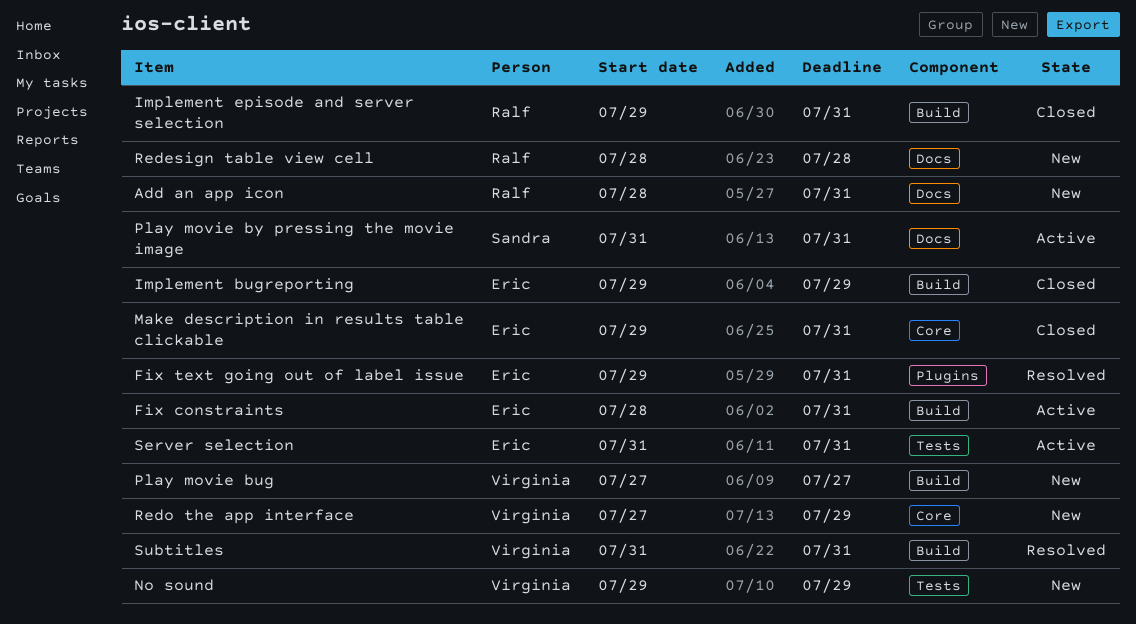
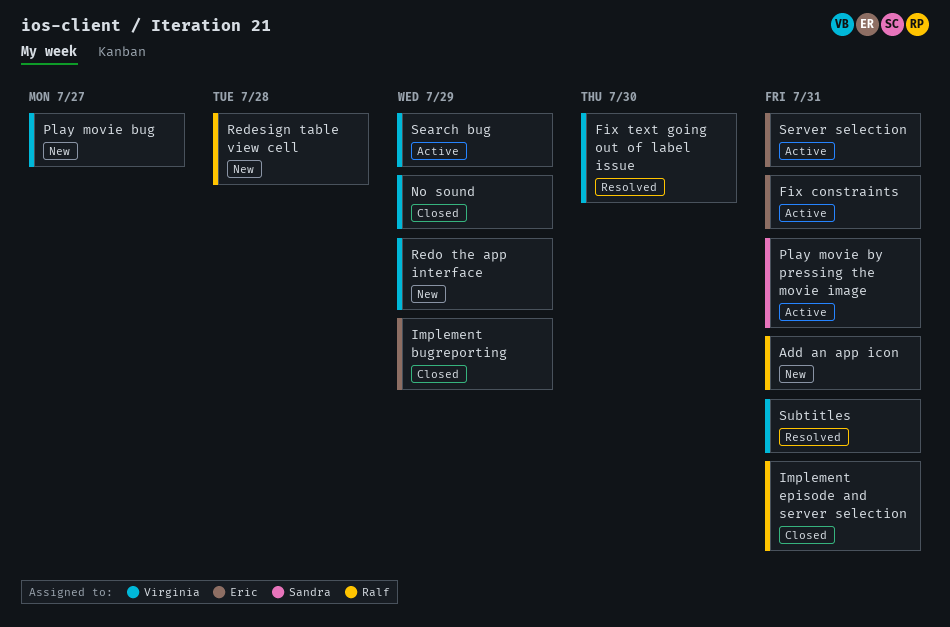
Fix text going out of label issue, owner: Eric -> Virginia
Fix text going out of label issue, due: Jul 31 -> Jul 30
Make description in results table clickable: present -> none
No sound, status: New -> Closed
Search bug: none -> present

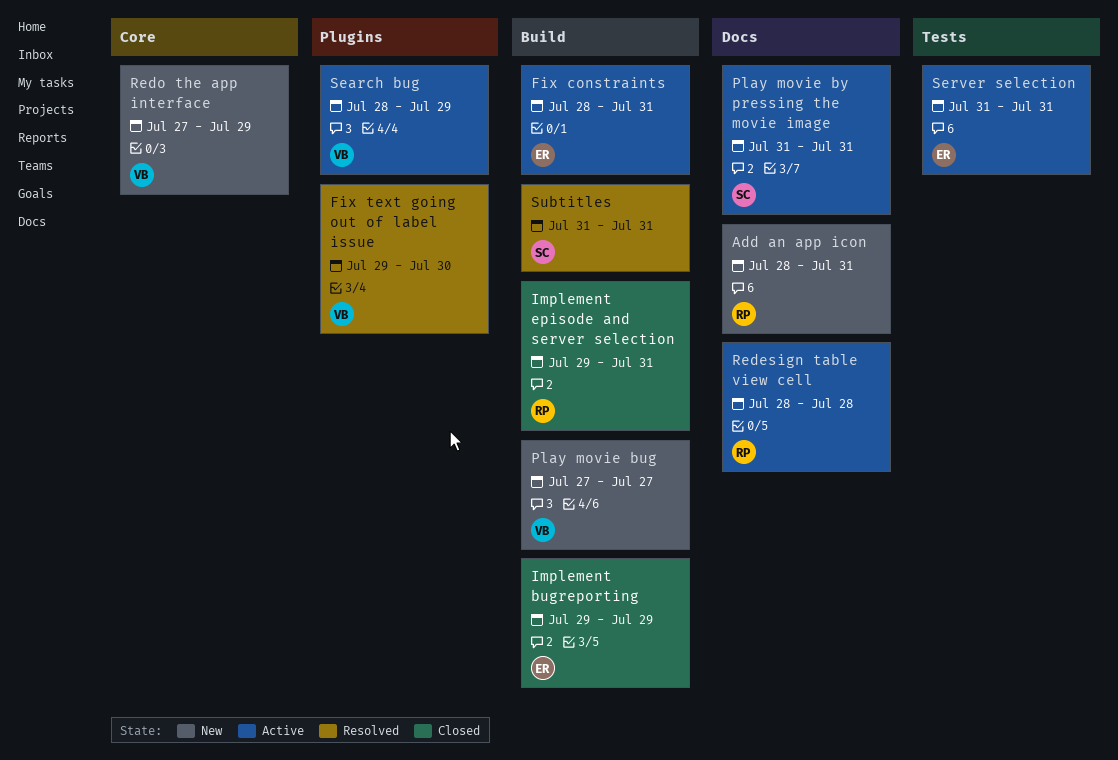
No sound: present -> none
Redesign table view cell, status: New -> Active
Subtitles, owner: Virginia -> Sandra

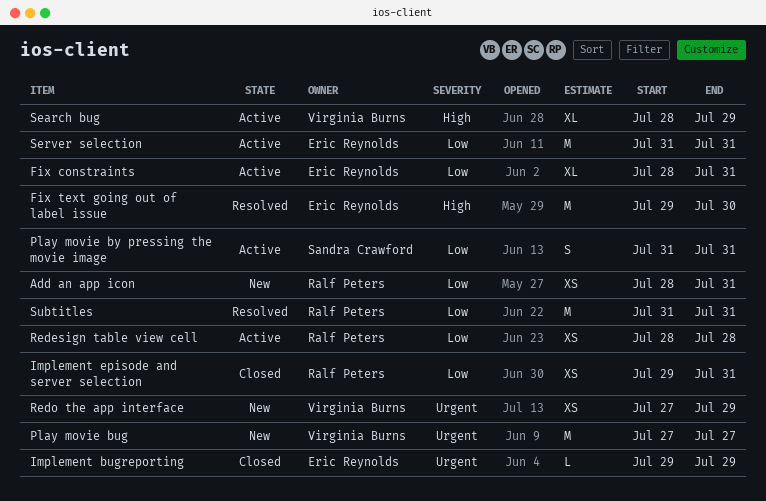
Fix text going out of label issue, owner: Virginia Burns -> Eric Reynolds
Subtitles, owner: Sandra Crawford -> Ralf Peters

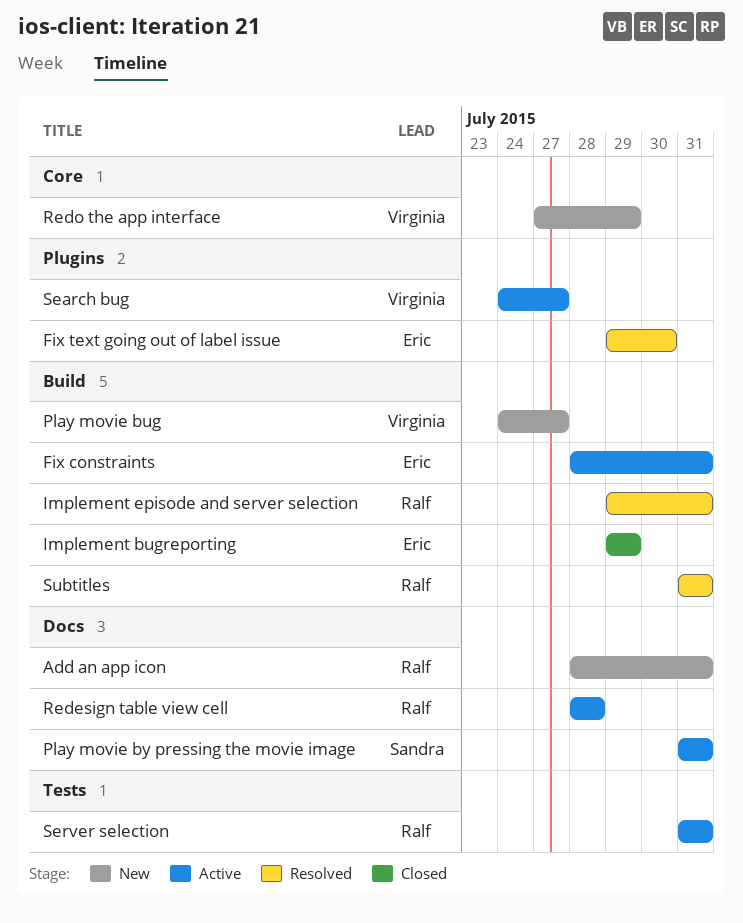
Implement episode and server selection, status: Closed -> Resolved
Play movie bug, start: Jul 27 -> Jul 24
Search bug, start: Jul 28 -> Jul 24
Search bug, due: Jul 29 -> Jul 27
Server selection, owner: Eric Reynolds -> Ralf Peters

